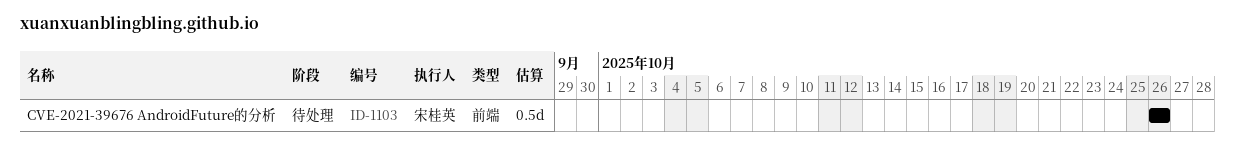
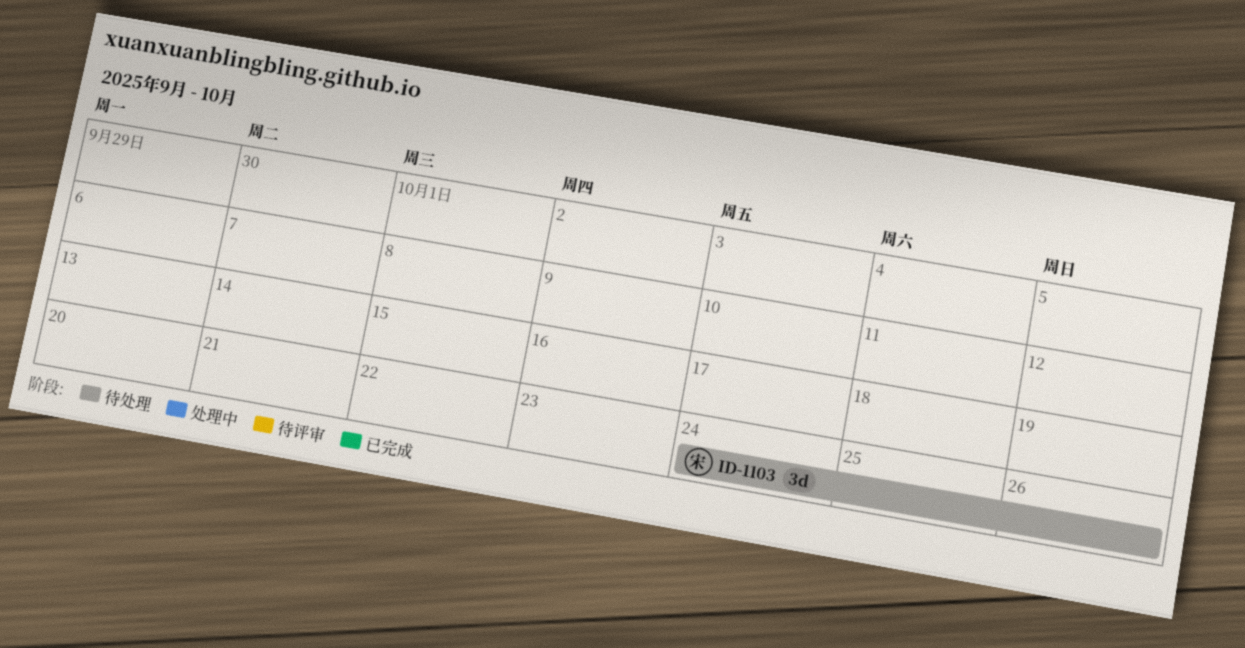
ID-1103, estimate: 0.5d -> 3d
ID-1103, start: Oct 26 -> Oct 24

